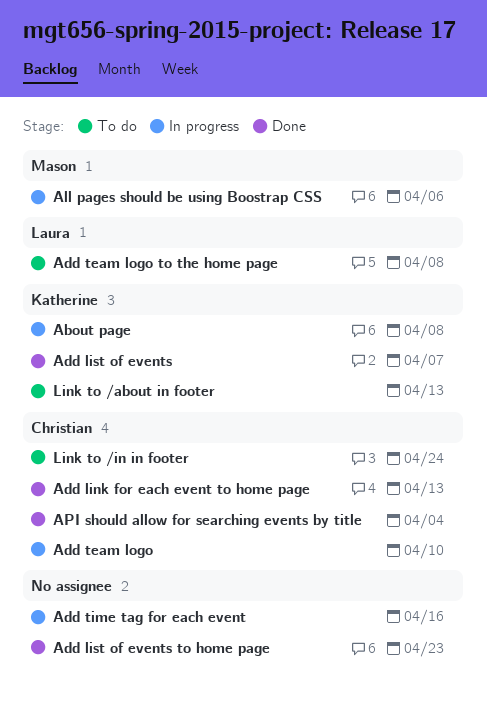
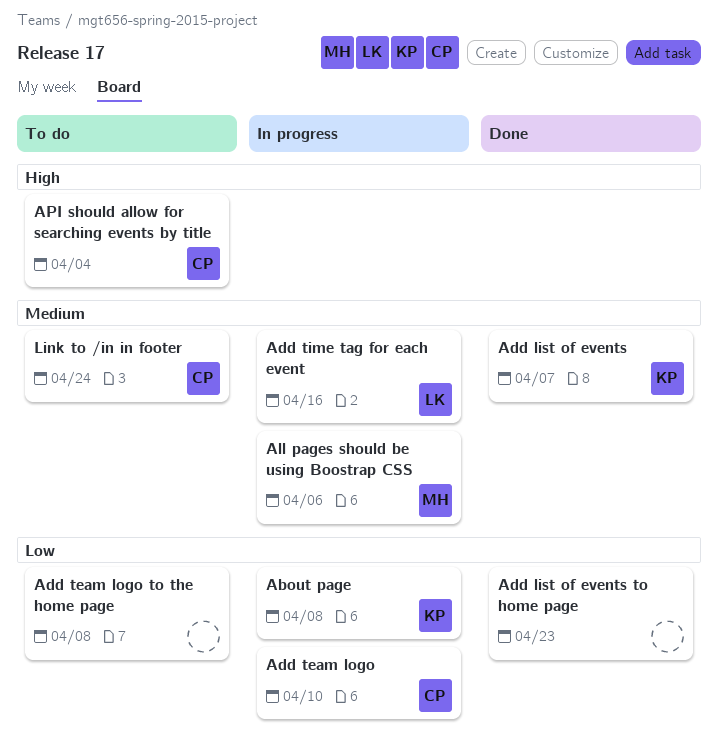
Add link for each event to home page: present -> none
Add team logo to the home page, owner: Laura -> none
Add time tag for each event, owner: none -> Laura
API should allow for searching events by title, status: Done -> To do
Link to /about in footer: present -> none

